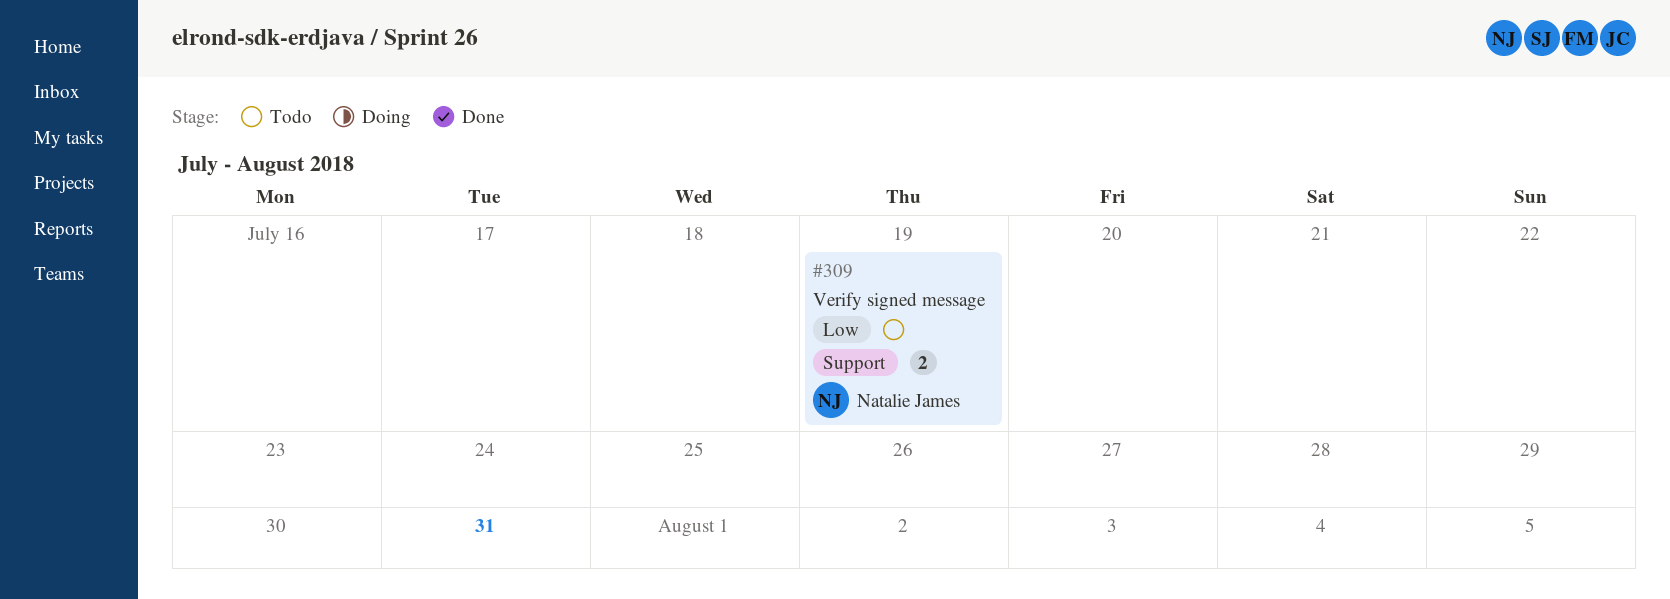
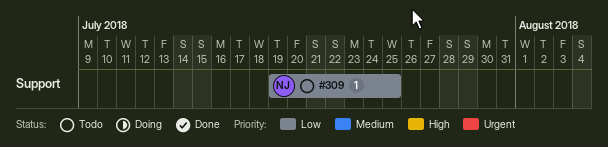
#309, estimate: 2 -> 1
#309, due: Jul 19 -> Jul 25

